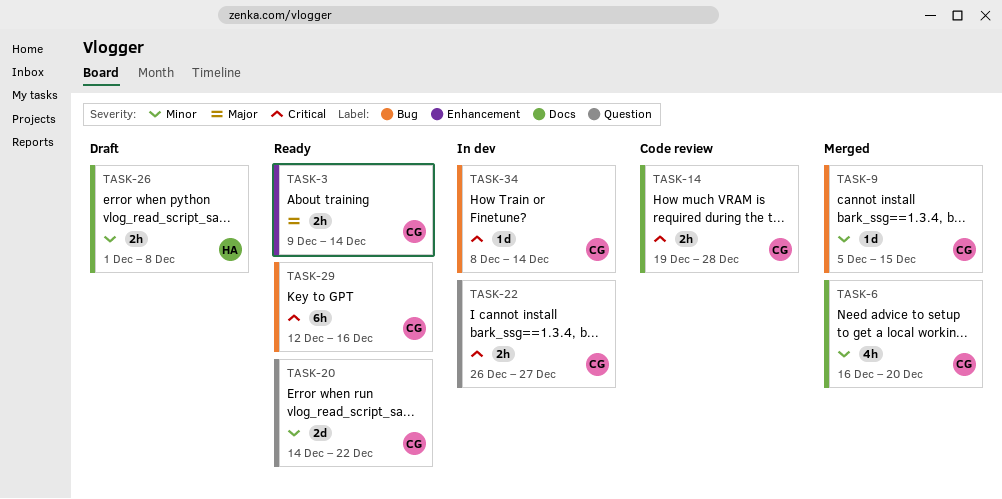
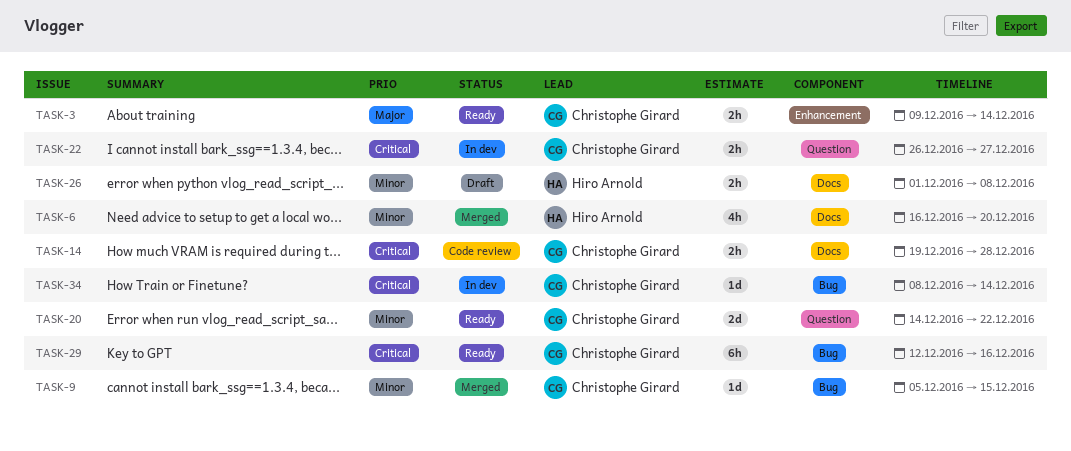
TASK-6, owner: Christophe Girard -> Hiro Arnold

